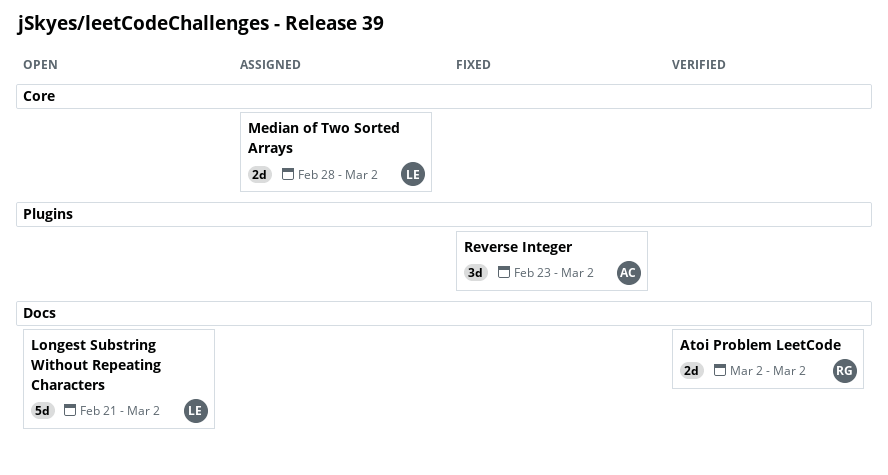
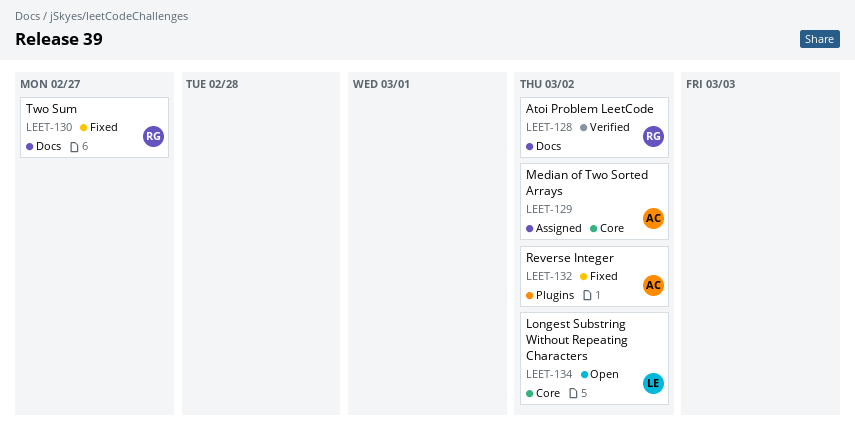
Longest Substring Without Repeating Characters, label: Docs -> Core
Median of Two Sorted Arrays, owner: LE -> AC
Two Sum: none -> present

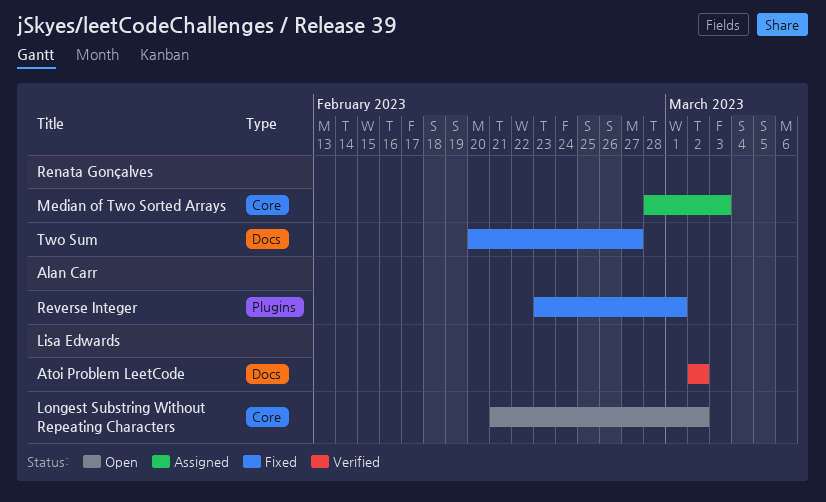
Atoi Problem LeetCode, owner: Renata Gonçalves -> Lisa Edwards
Median of Two Sorted Arrays, owner: Alan Carr -> Renata Gonçalves
Median of Two Sorted Arrays, due: Mar 2 -> Mar 3
Reverse Integer, due: Mar 2 -> Mar 1

